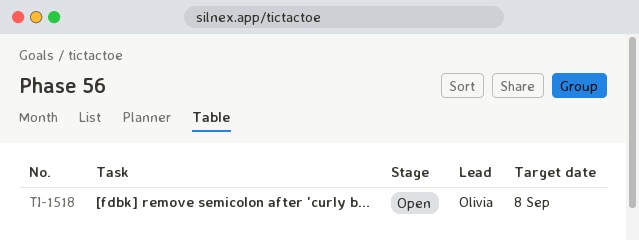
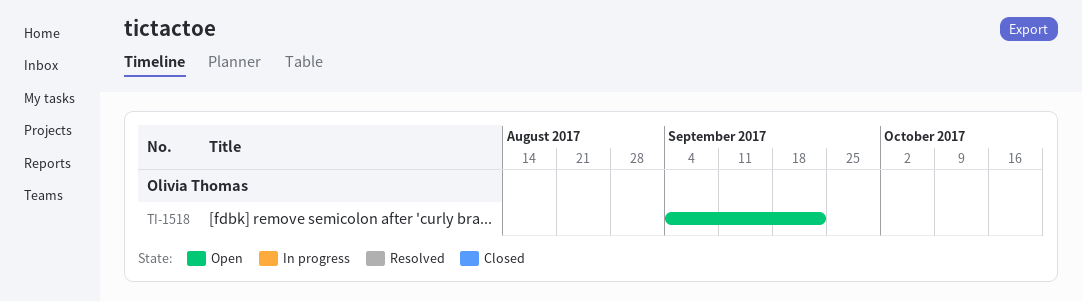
TI-1518, due: Sep 8 -> Sep 22

